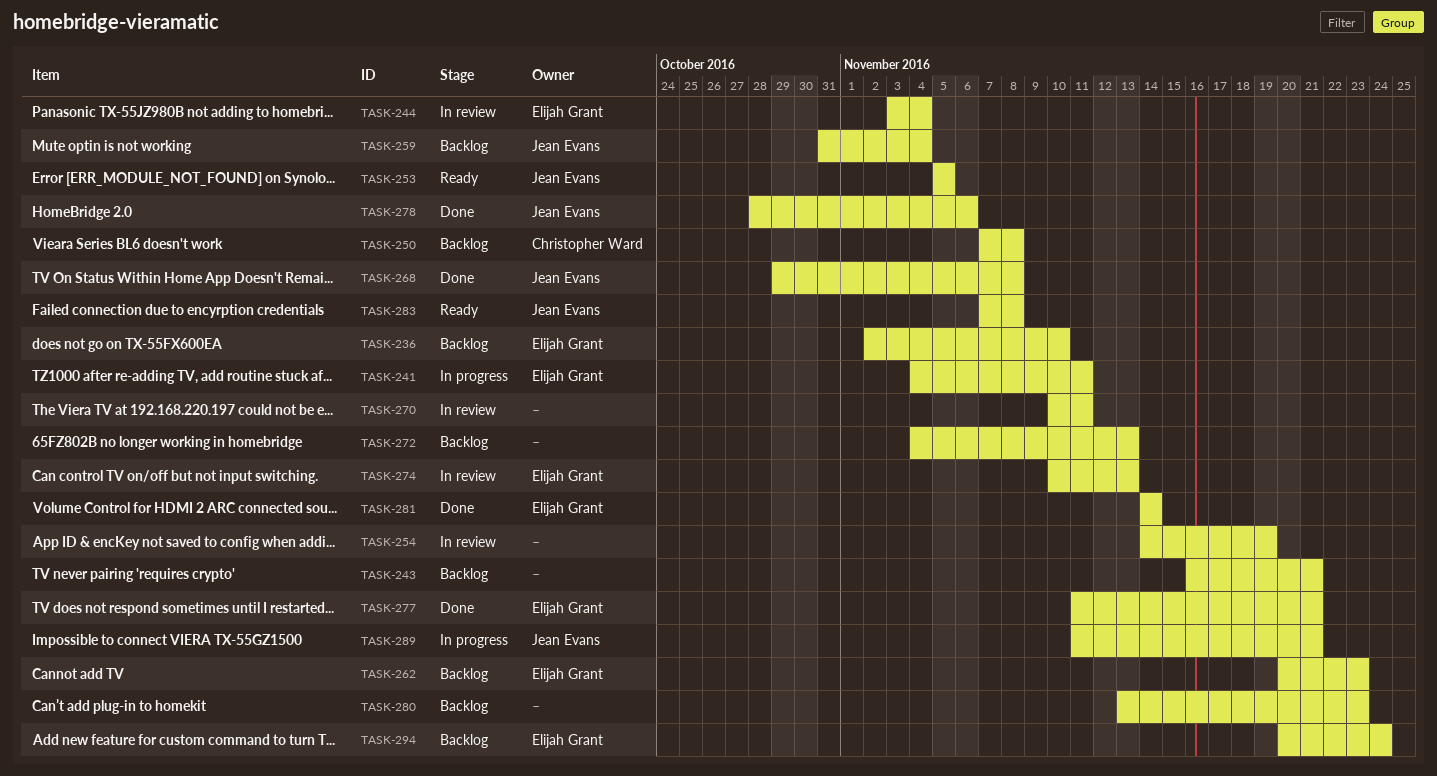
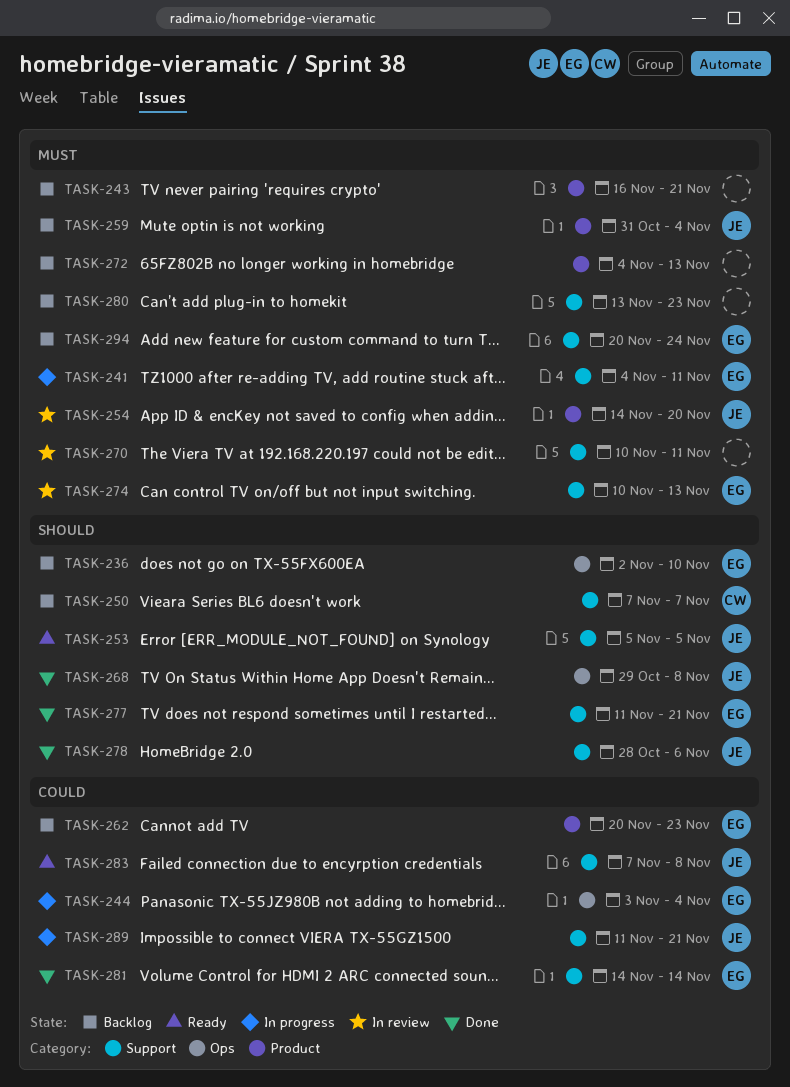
TASK-244, status: In review -> In progress
TASK-250, due: Nov 8 -> Nov 7
TASK-254, owner: none -> Jean Evans
TASK-254, due: Nov 19 -> Nov 20

